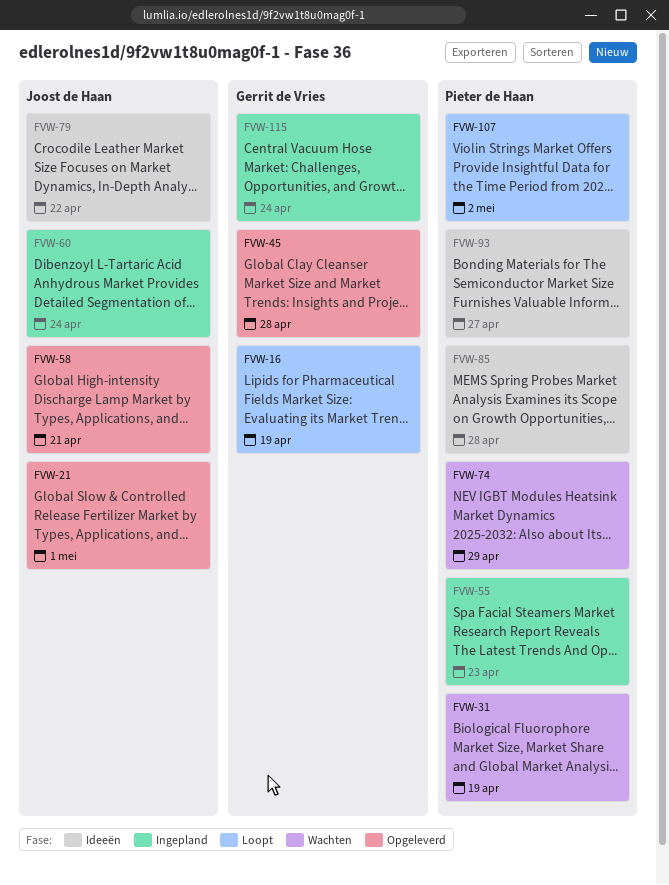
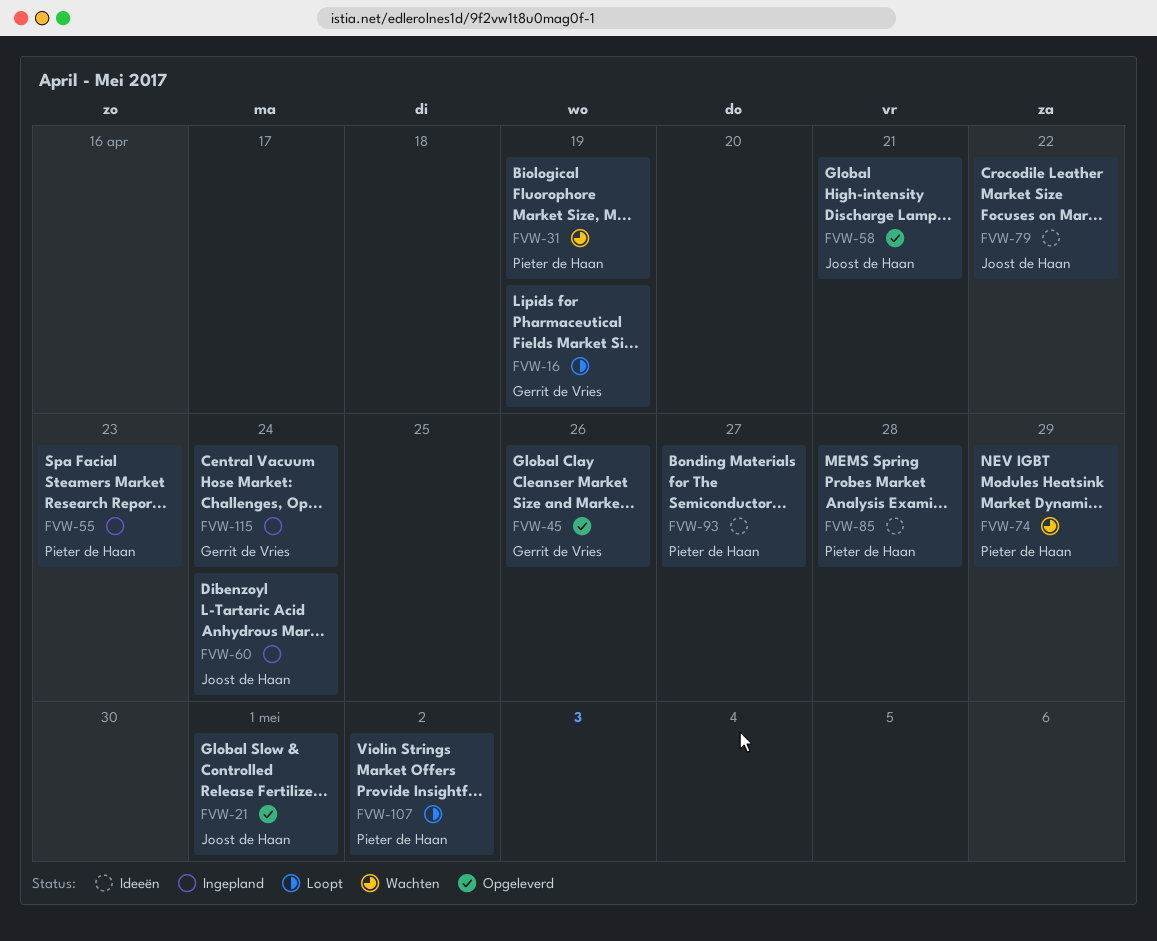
FVW-45, due: Apr 28 -> Apr 26

